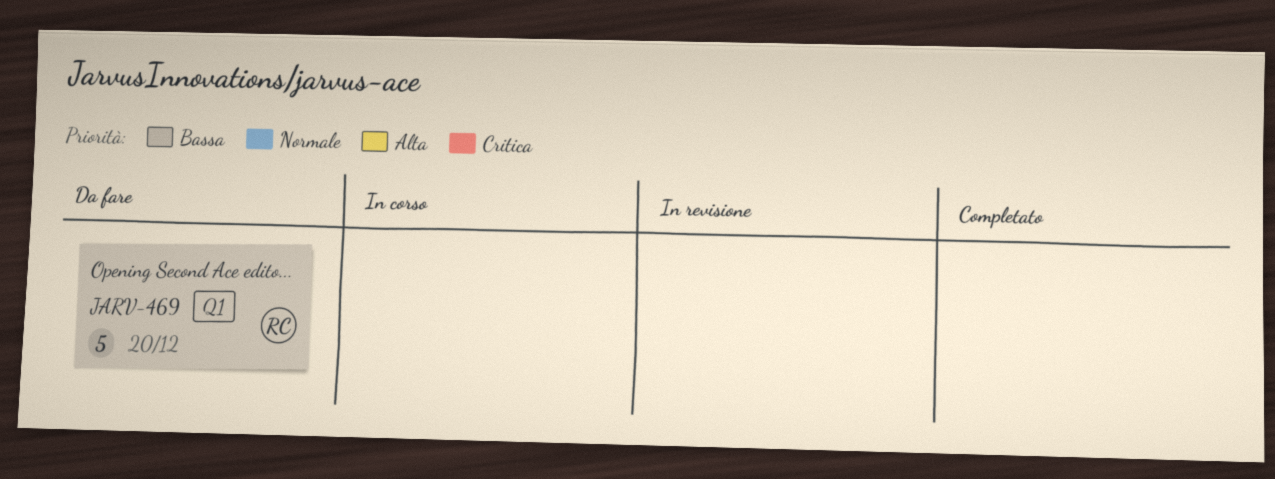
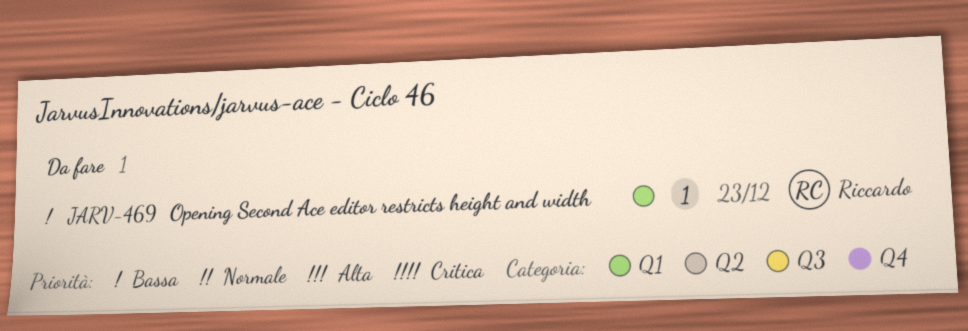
JARV-469, estimate: 5 -> 1
JARV-469, due: Dec 20 -> Dec 23

